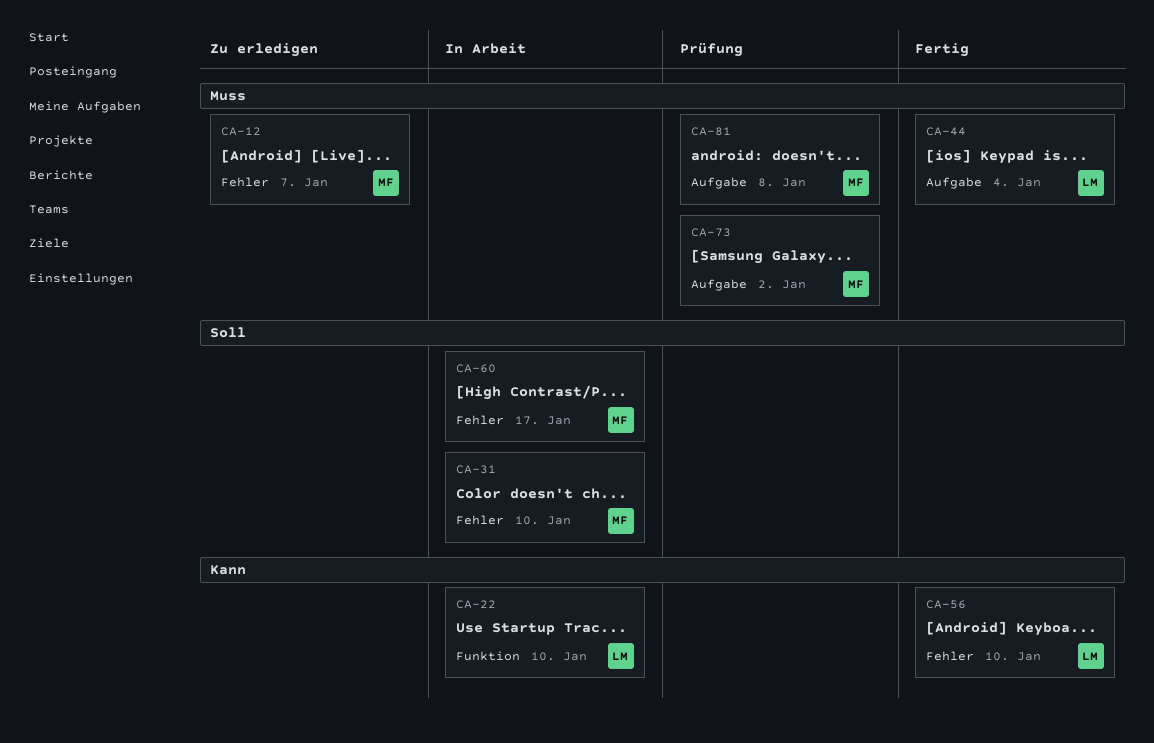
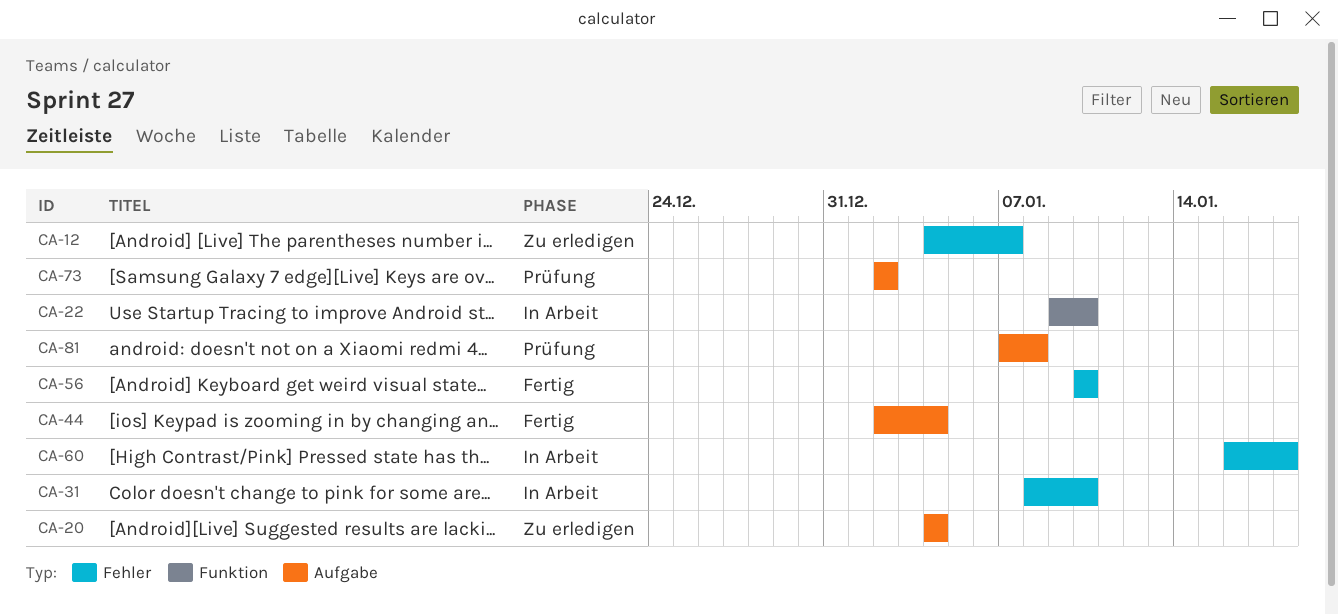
CA-20: none -> present
CA-60, due: Jan 17 -> Jan 18

